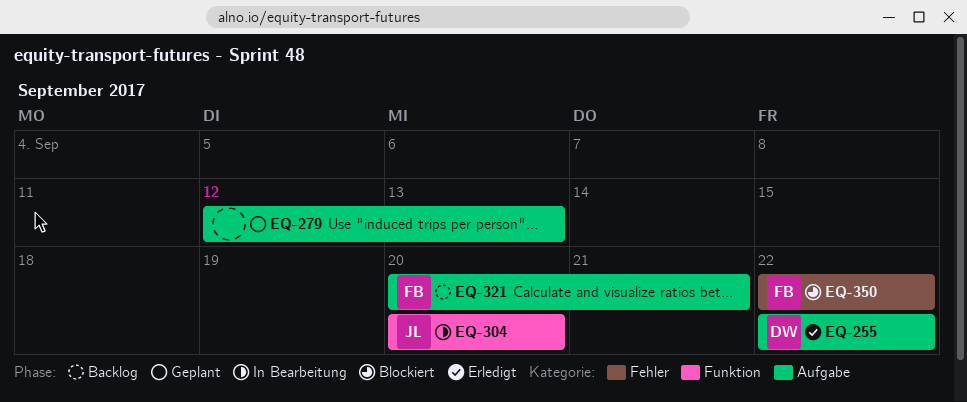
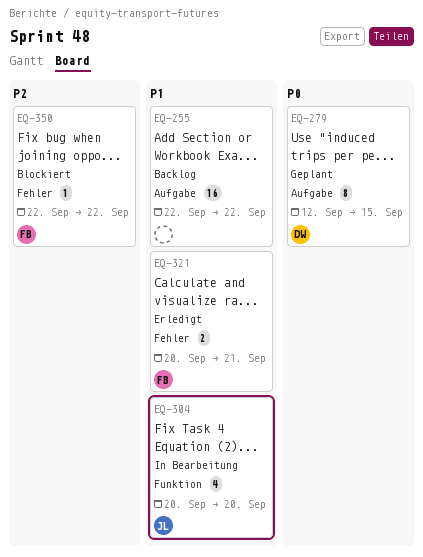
EQ-255, status: Erledigt -> Backlog
EQ-255, owner: DW -> none
EQ-279, owner: none -> DW
EQ-279, due: Sep 13 -> Sep 15
EQ-321, status: Backlog -> Erledigt
EQ-321, label: Aufgabe -> Fehler

